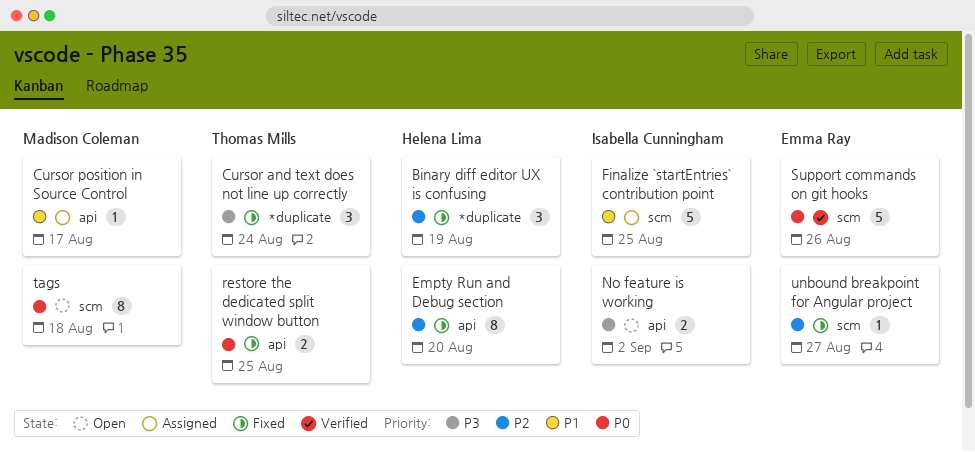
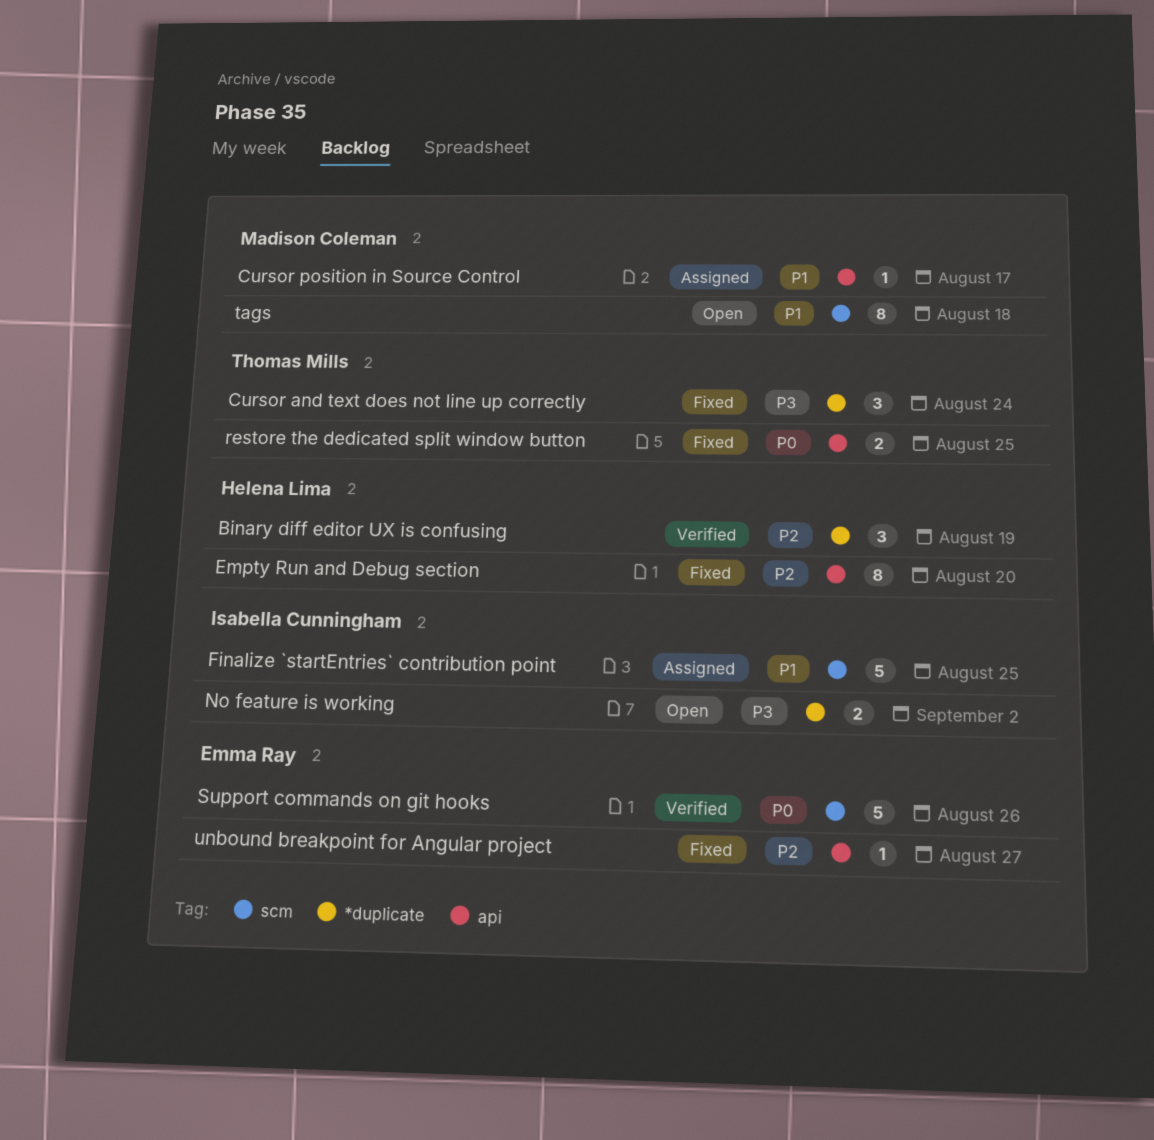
Binary diff editor UX is confusing, status: Fixed -> Verified
No feature is working, label: api -> *duplicate
tags, priority: P0 -> P1
unbound breakpoint for Angular project, label: scm -> api

